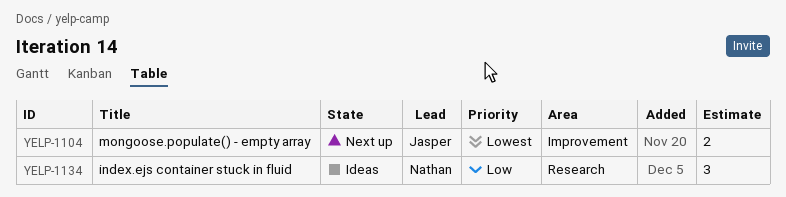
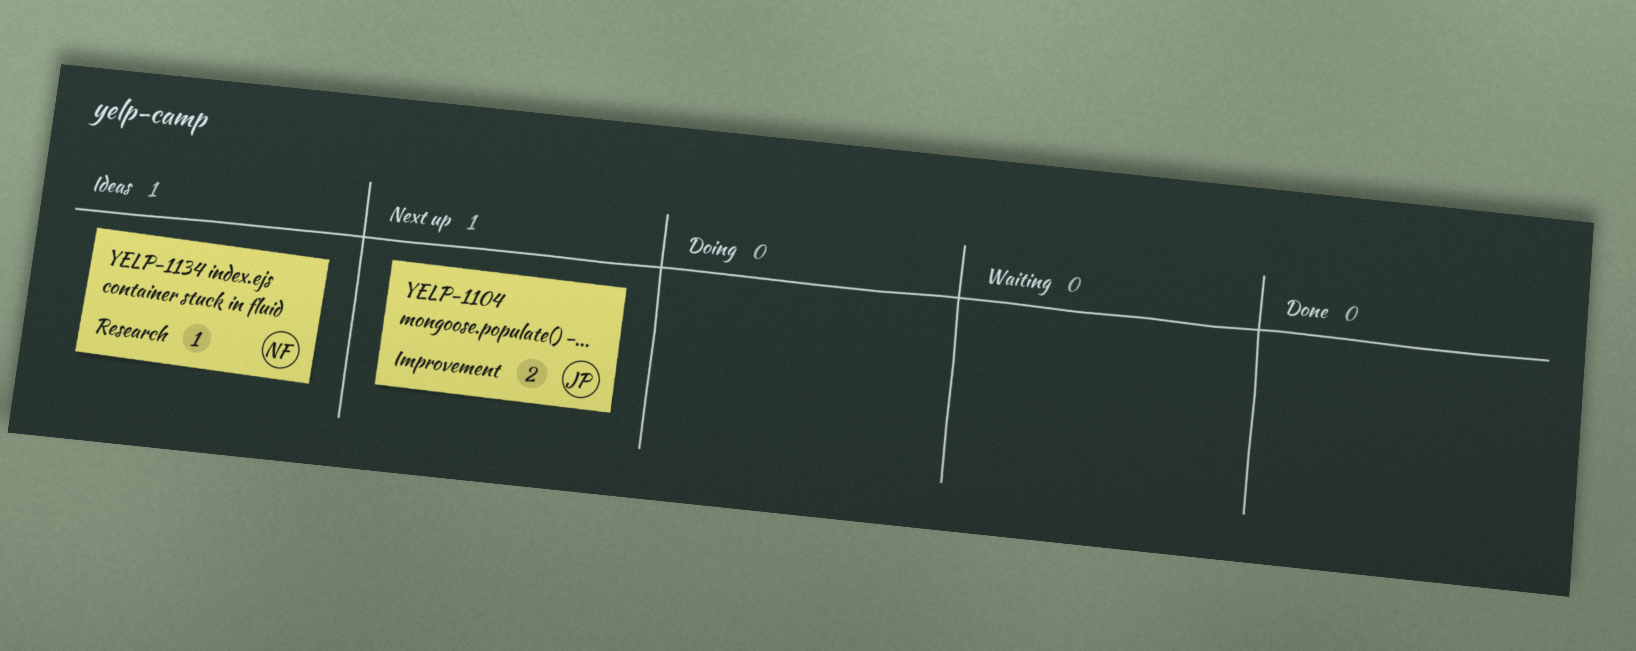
YELP-1134, estimate: 3 -> 1

